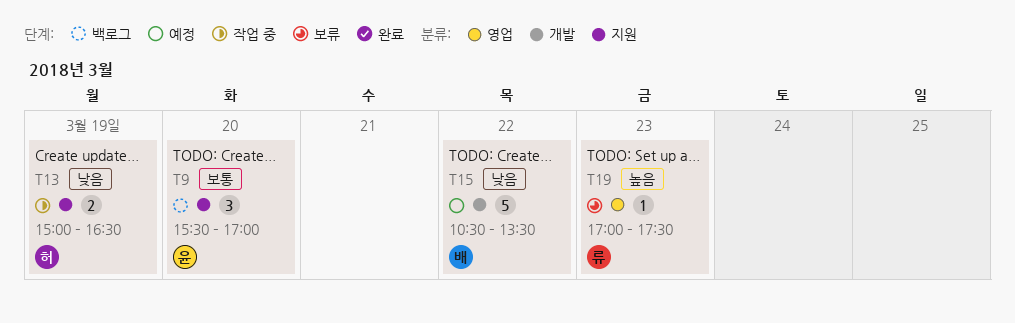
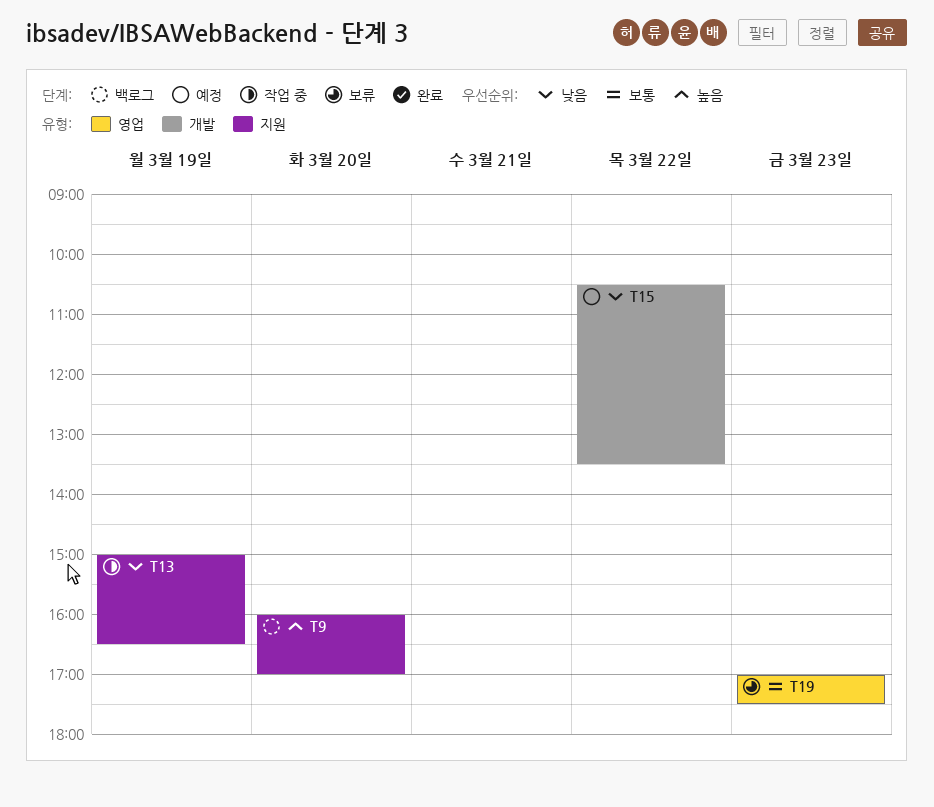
T9, priority: 보통 -> 높음
T9, begins: 15:30 -> 16:00
T19, priority: 높음 -> 보통

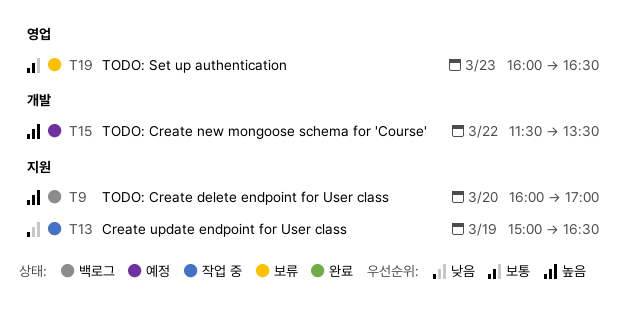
T15, priority: 낮음 -> 높음
T15, begins: 10:30 -> 11:30
T19, begins: 17:00 -> 16:00
T19, ends: 17:30 -> 16:30

